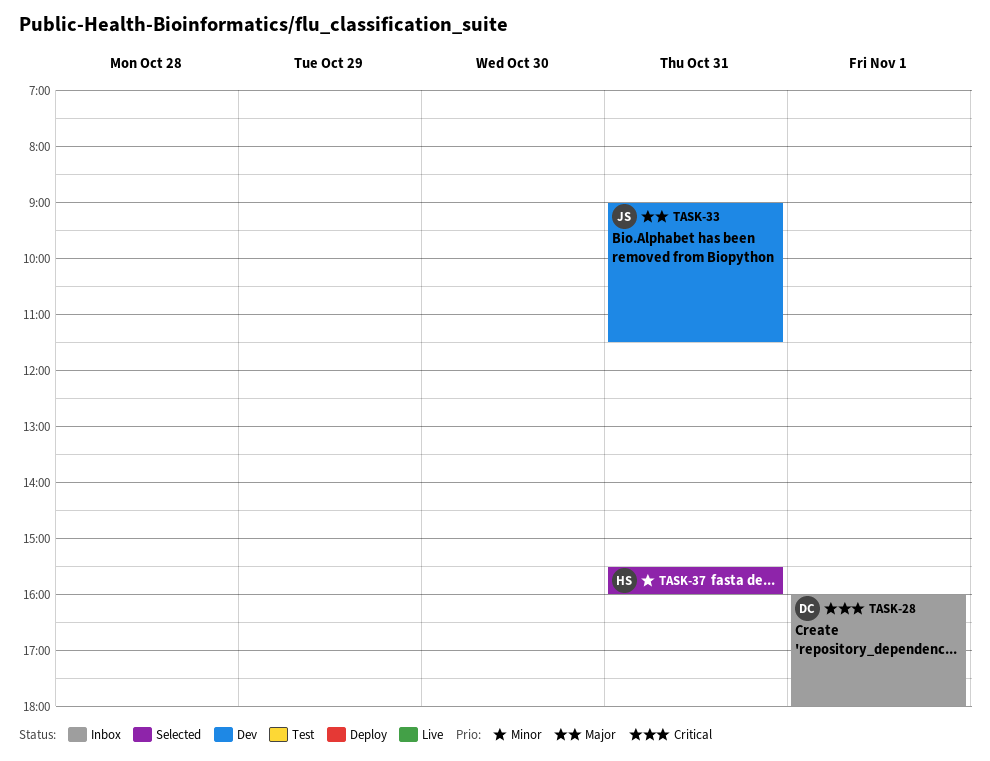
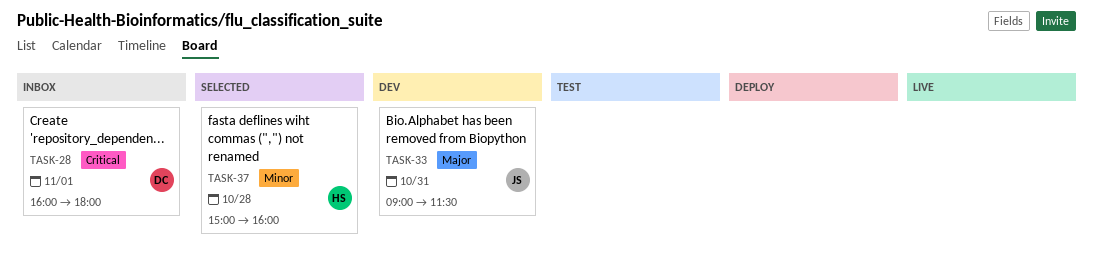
TASK-37, day: Oct 31 -> Oct 28
TASK-37, begins: 15:30 -> 15:00

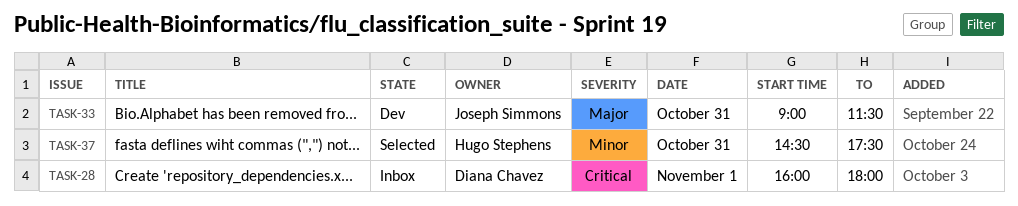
TASK-37, day: Oct 28 -> Oct 31
TASK-37, begins: 15:00 -> 14:30
TASK-37, ends: 16:00 -> 17:30

